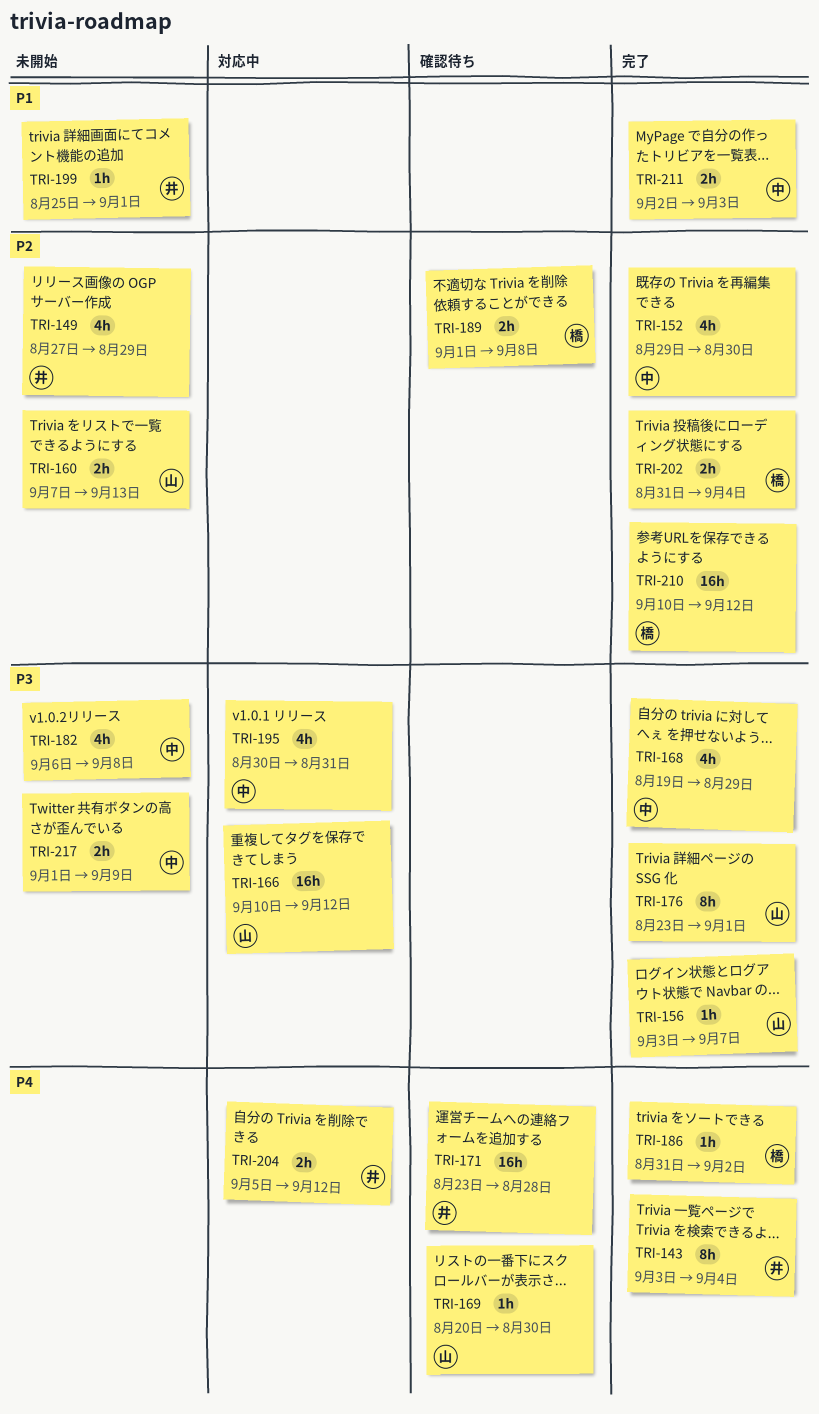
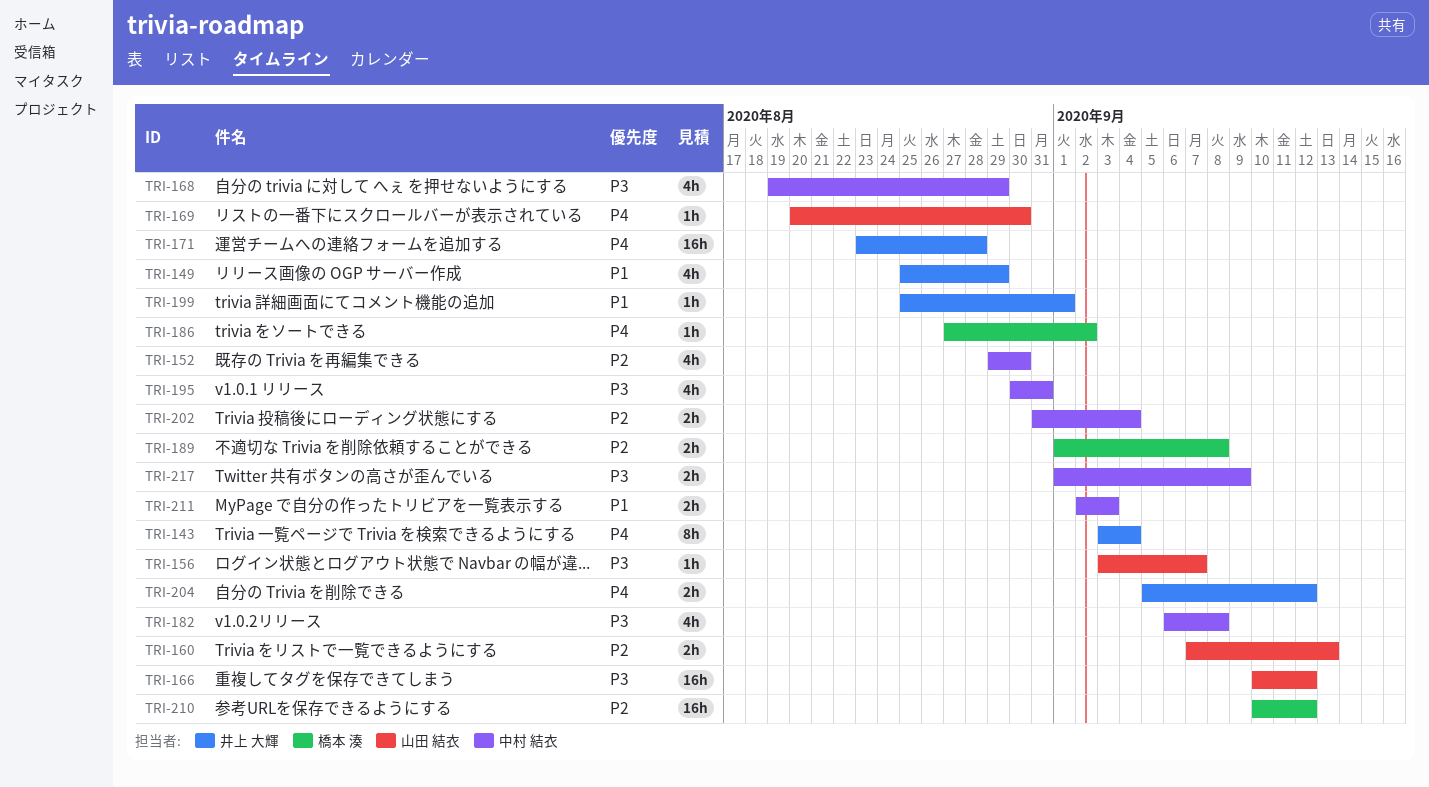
TRI-149, priority: P2 -> P1
TRI-149, start: Aug 27 -> Aug 25
TRI-176: present -> none
TRI-186, start: Aug 31 -> Aug 27
TRI-202, owner: 橋本 湊 -> 中村 結衣

